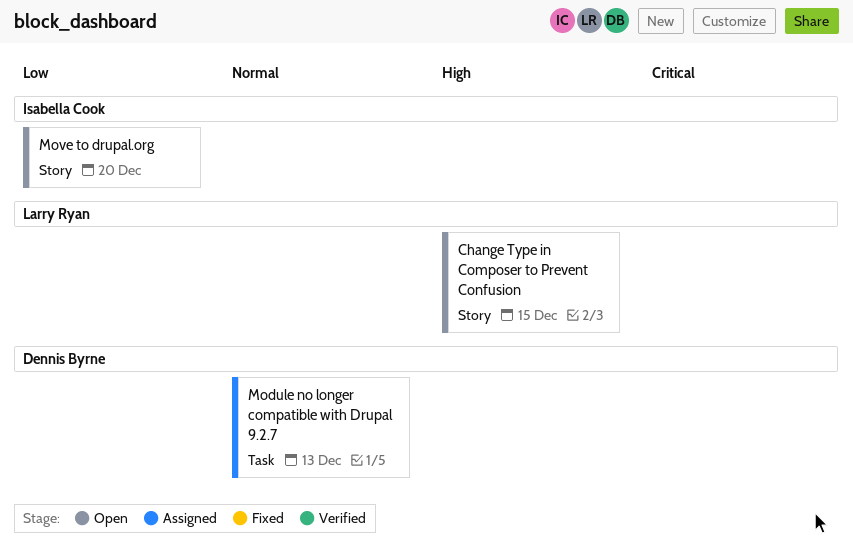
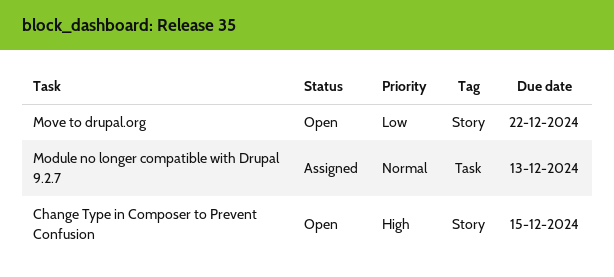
Move to drupal.org, due: Dec 20 -> Dec 22

